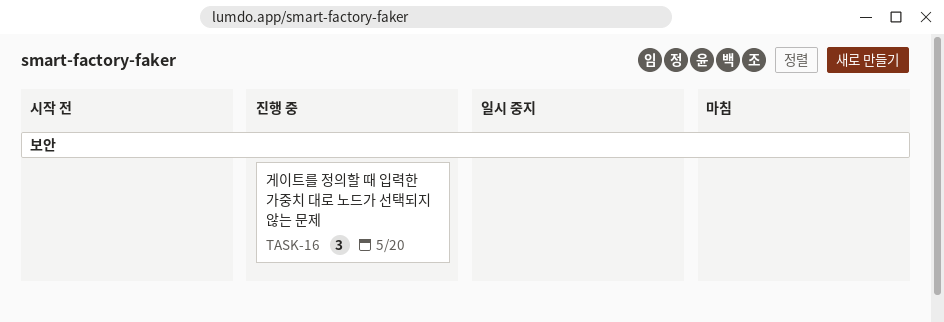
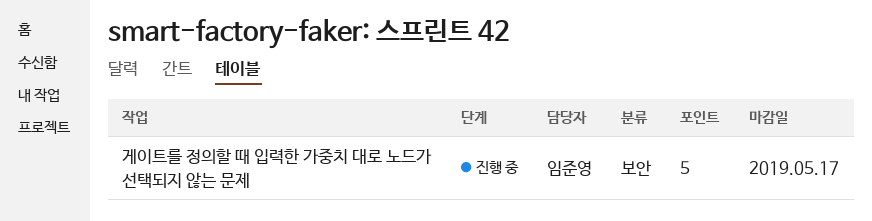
게이트를 정의할 때 입력한 가중치 대로 노드가 선택되지 않는 문제, estimate: 3 -> 5
게이트를 정의할 때 입력한 가중치 대로 노드가 선택되지 않는 문제, due: May 20 -> May 17

